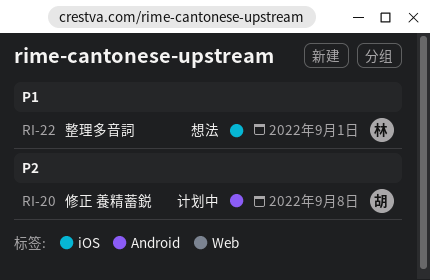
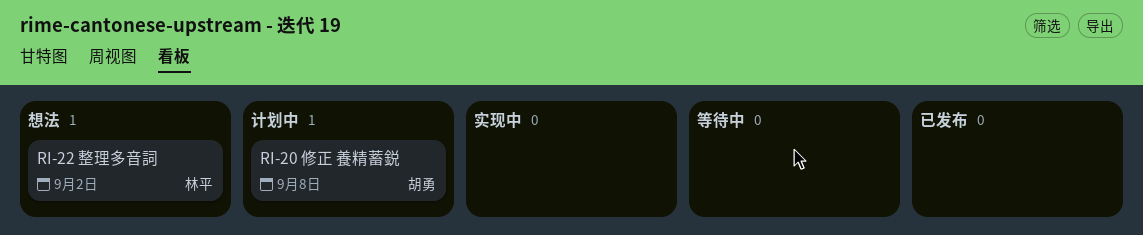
RI-22, due: Sep 1 -> Sep 2

